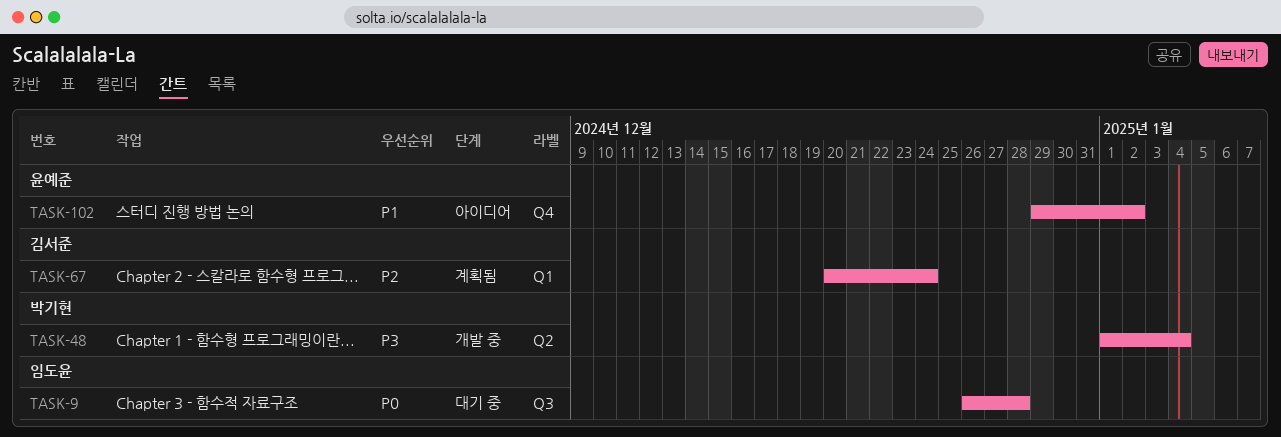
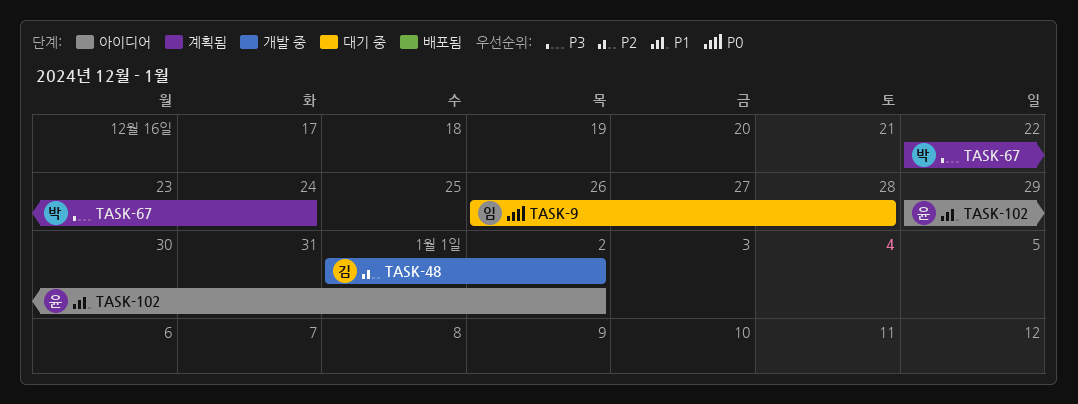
TASK-48, owner: 박기현 -> 김서준
TASK-48, priority: P3 -> P2
TASK-48, due: Jan 4 -> Jan 2
TASK-67, owner: 김서준 -> 박기현
TASK-67, priority: P2 -> P3
TASK-67, start: Dec 20 -> Dec 22

